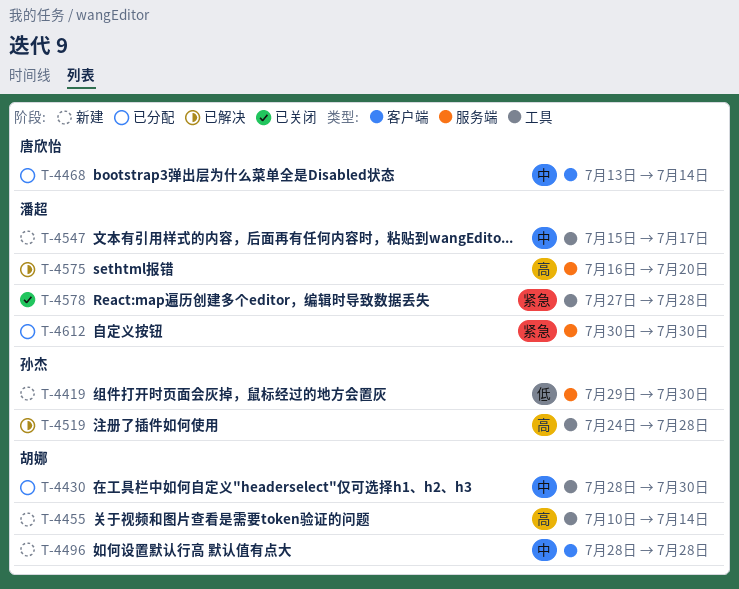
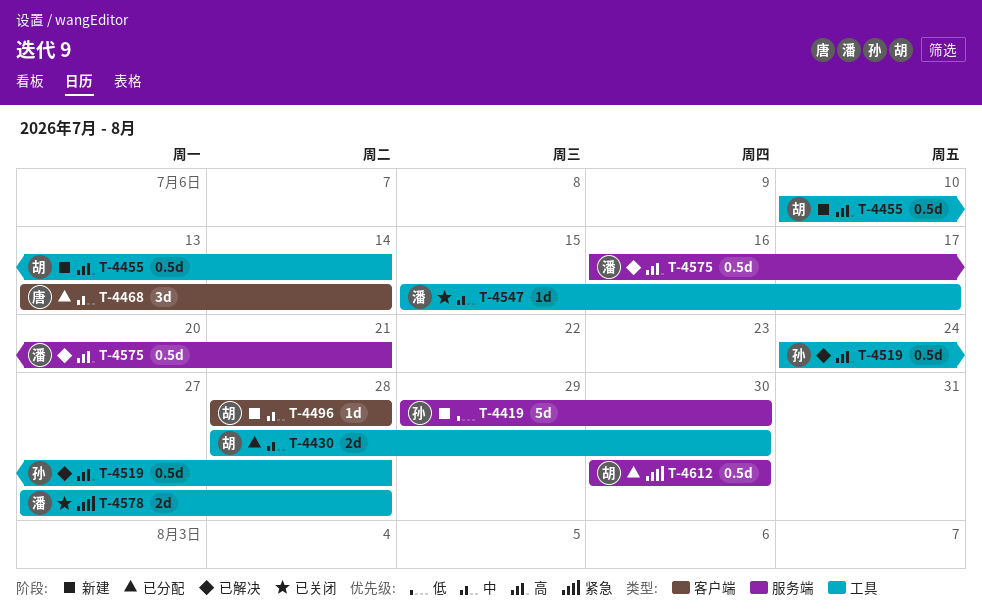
T-4547, status: 新建 -> 已关闭
T-4575, due: Jul 20 -> Jul 21
T-4612, owner: 潘超 -> 胡娜

